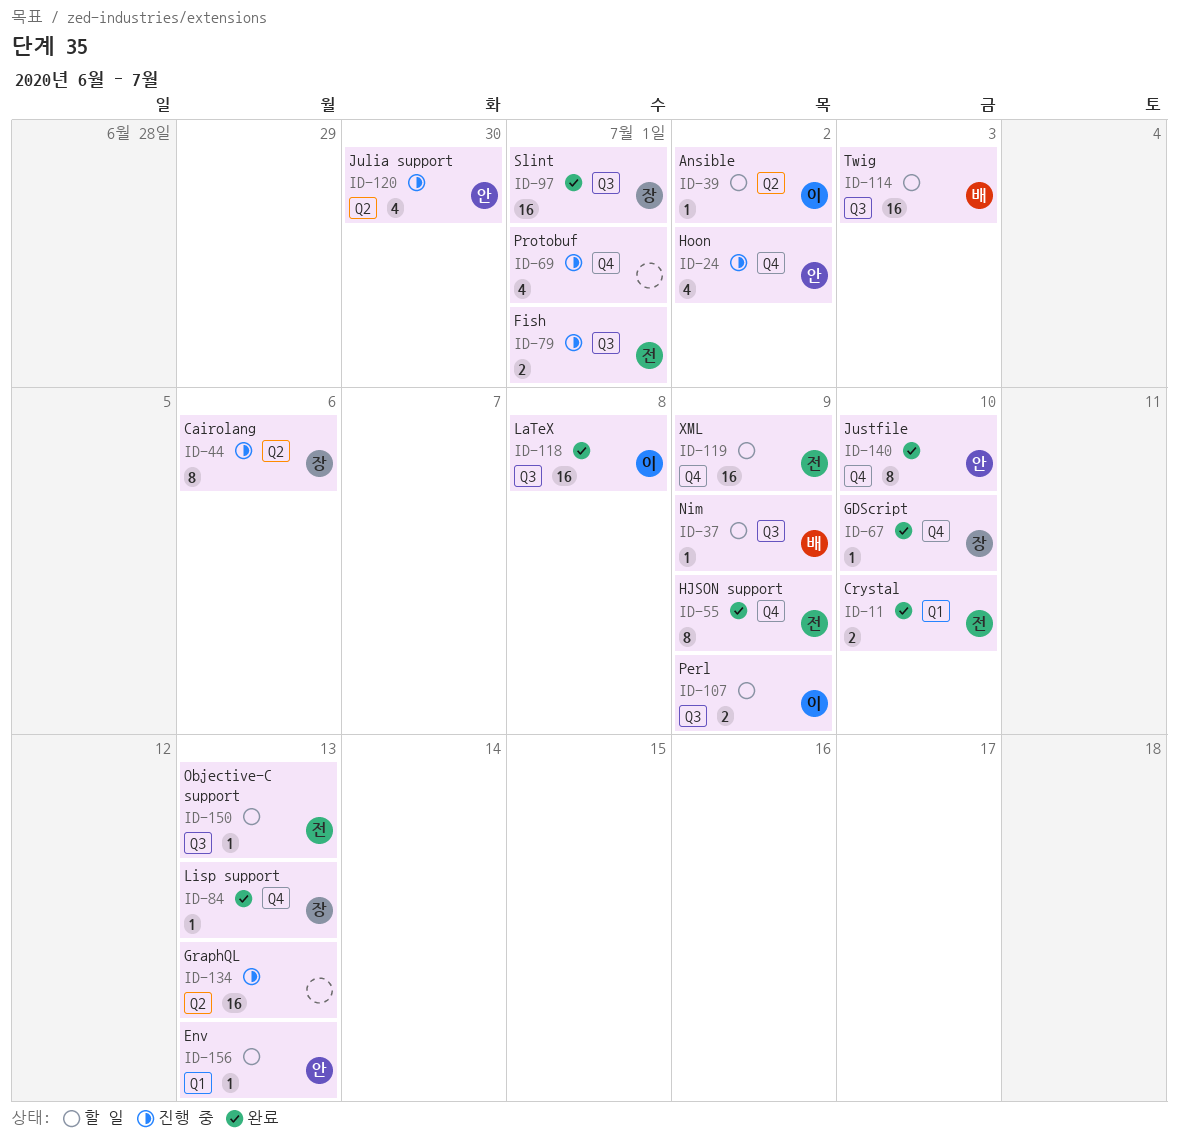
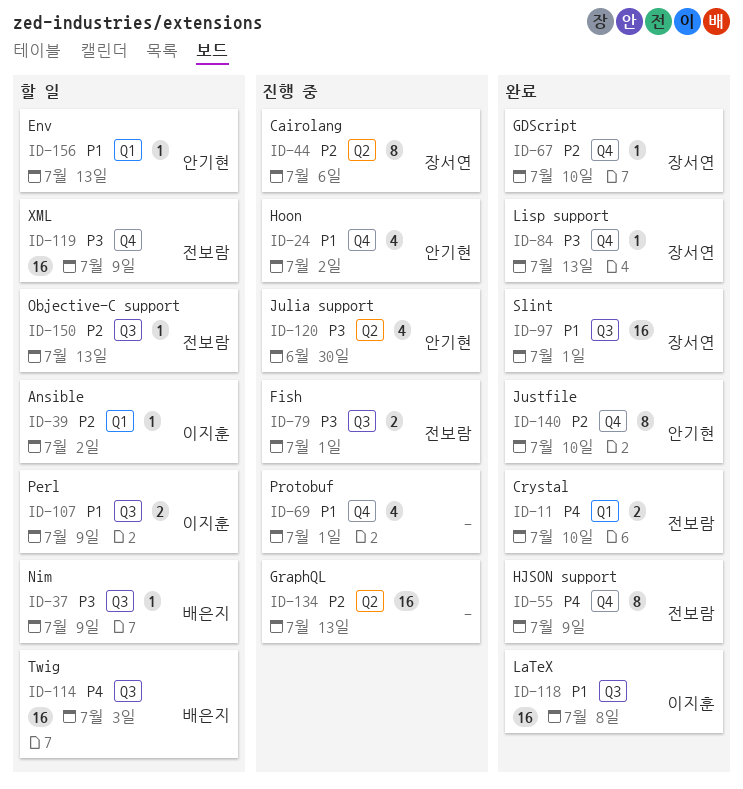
ID-39, label: Q2 -> Q1

